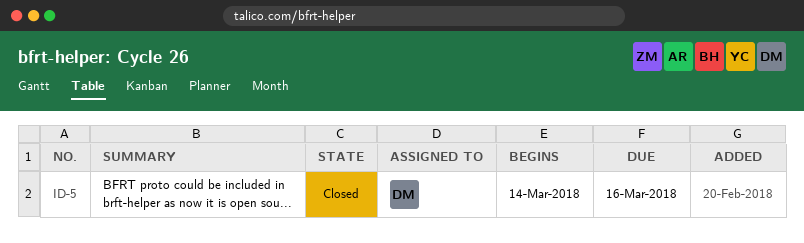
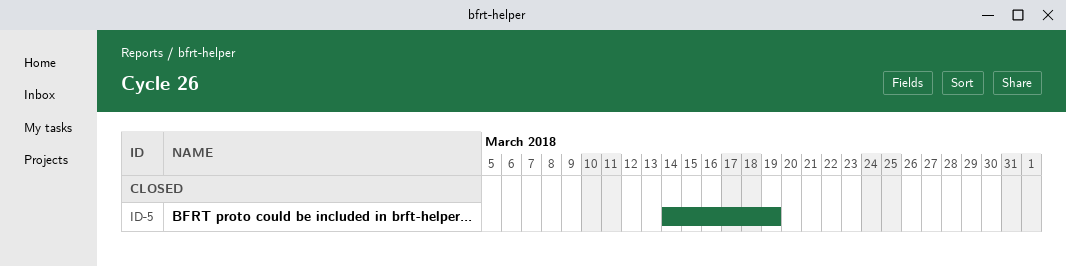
ID-5, due: Mar 16 -> Mar 19

